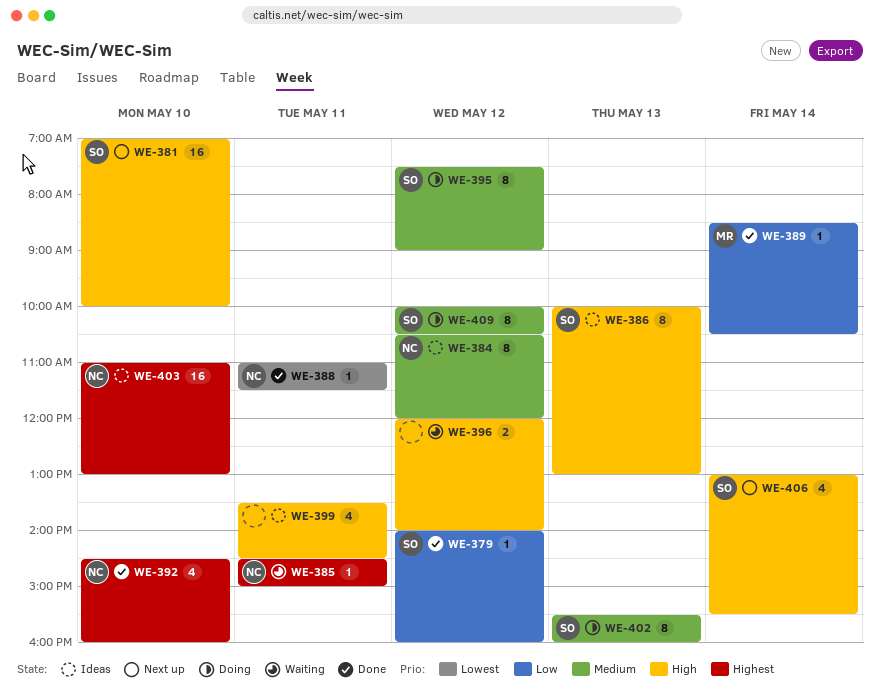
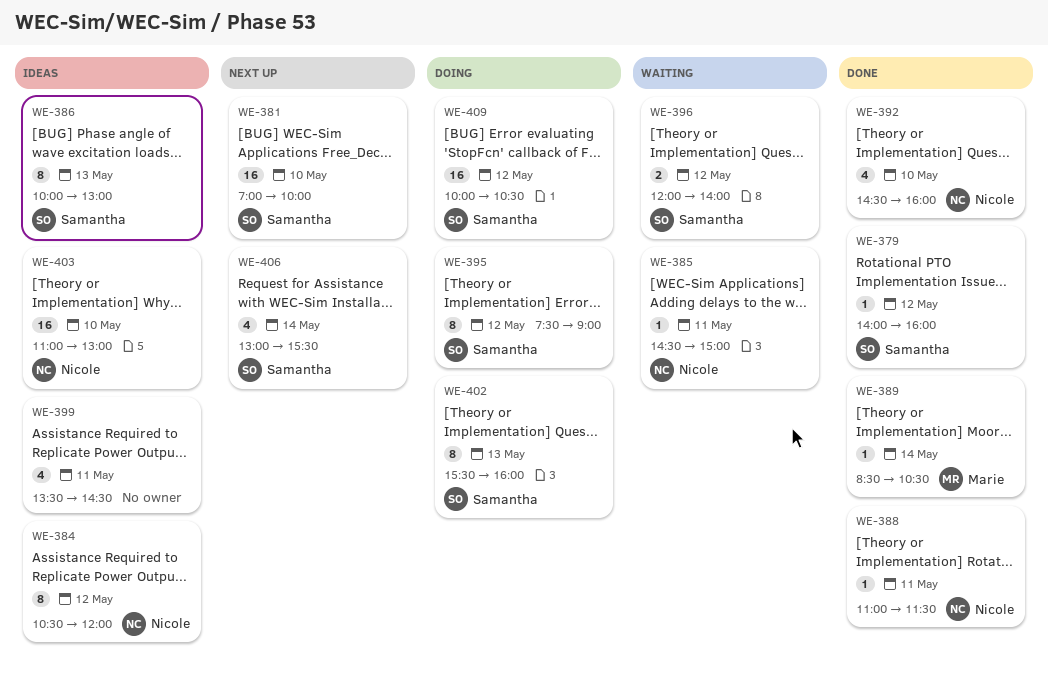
WE-396, owner: none -> Samantha
WE-409, estimate: 8 -> 16

